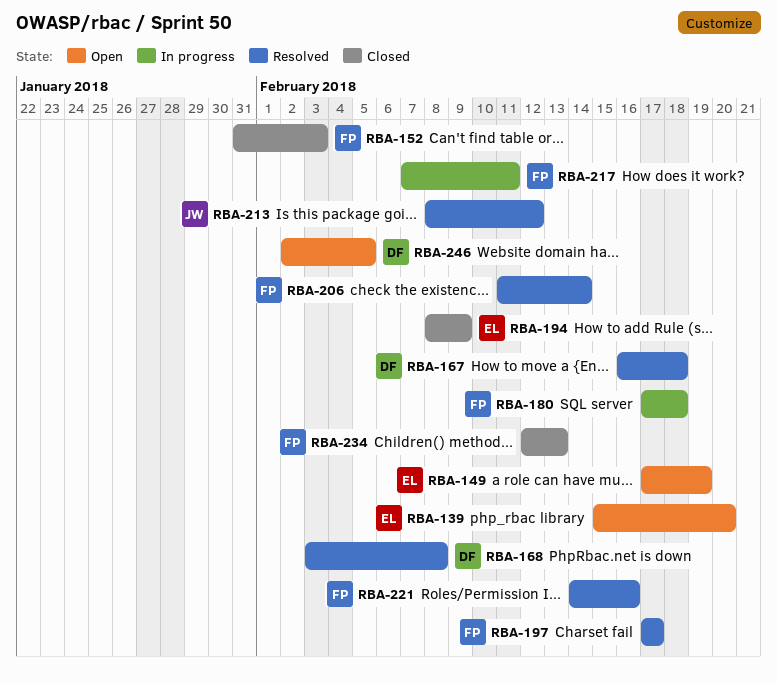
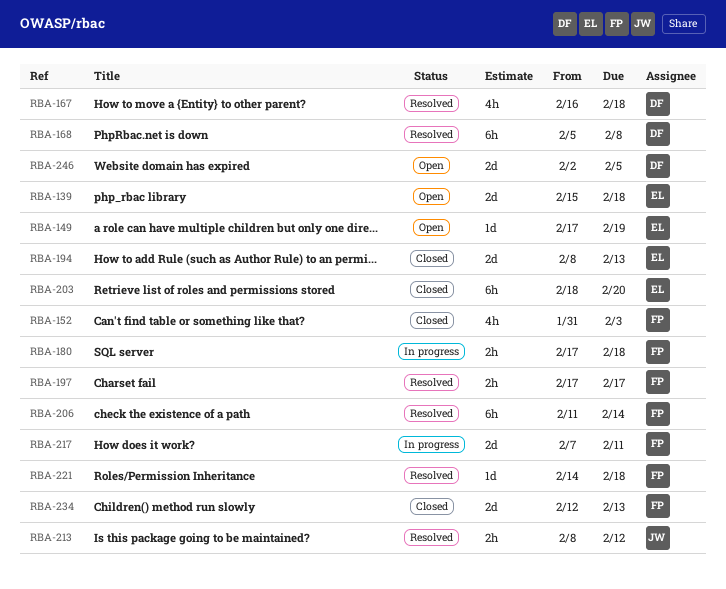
RBA-139, due: Feb 20 -> Feb 18
RBA-168, start: Feb 3 -> Feb 5
RBA-194, due: Feb 9 -> Feb 13
RBA-203: none -> present
RBA-221, due: Feb 16 -> Feb 18

